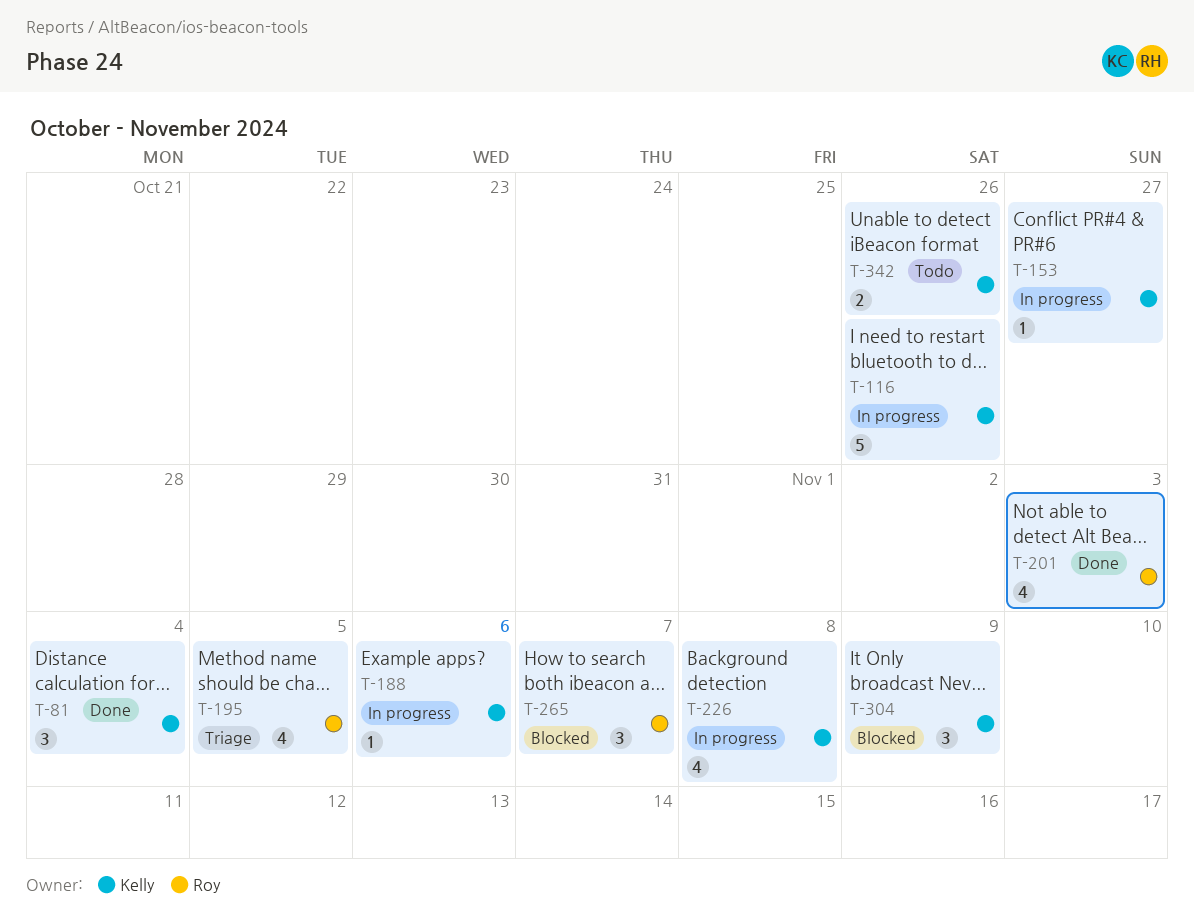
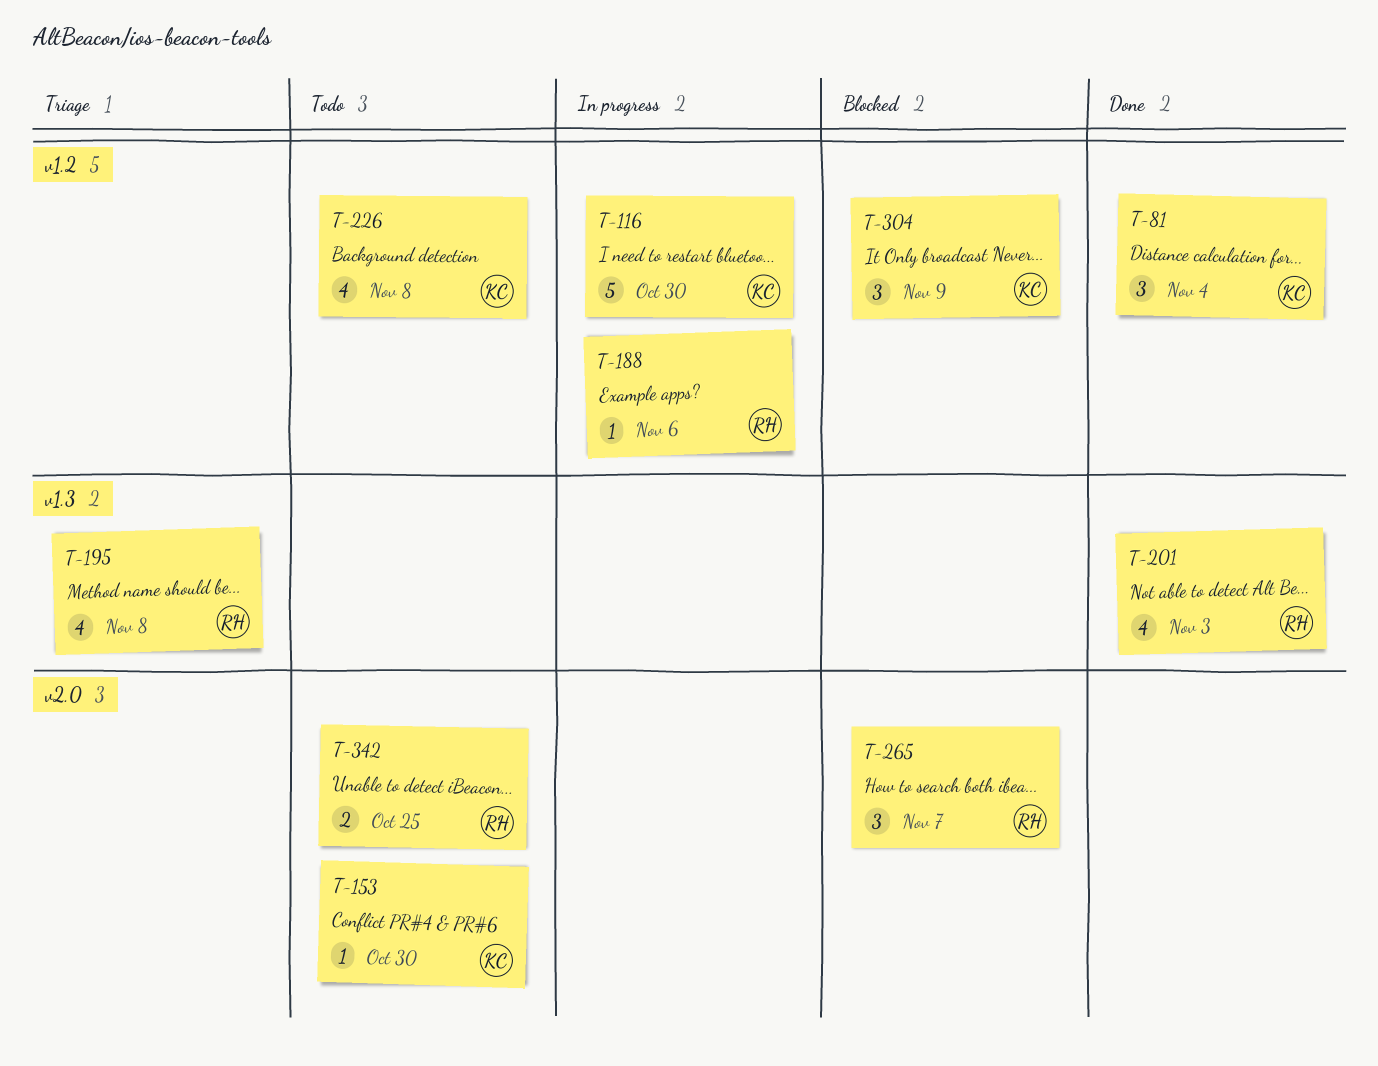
T-116, due: Oct 26 -> Oct 30
T-153, status: In progress -> Todo
T-153, due: Oct 27 -> Oct 30
T-188, owner: Kelly -> Roy
T-195, due: Nov 5 -> Nov 8
T-226, status: In progress -> Todo
T-342, owner: Kelly -> Roy
T-342, due: Oct 26 -> Oct 25

